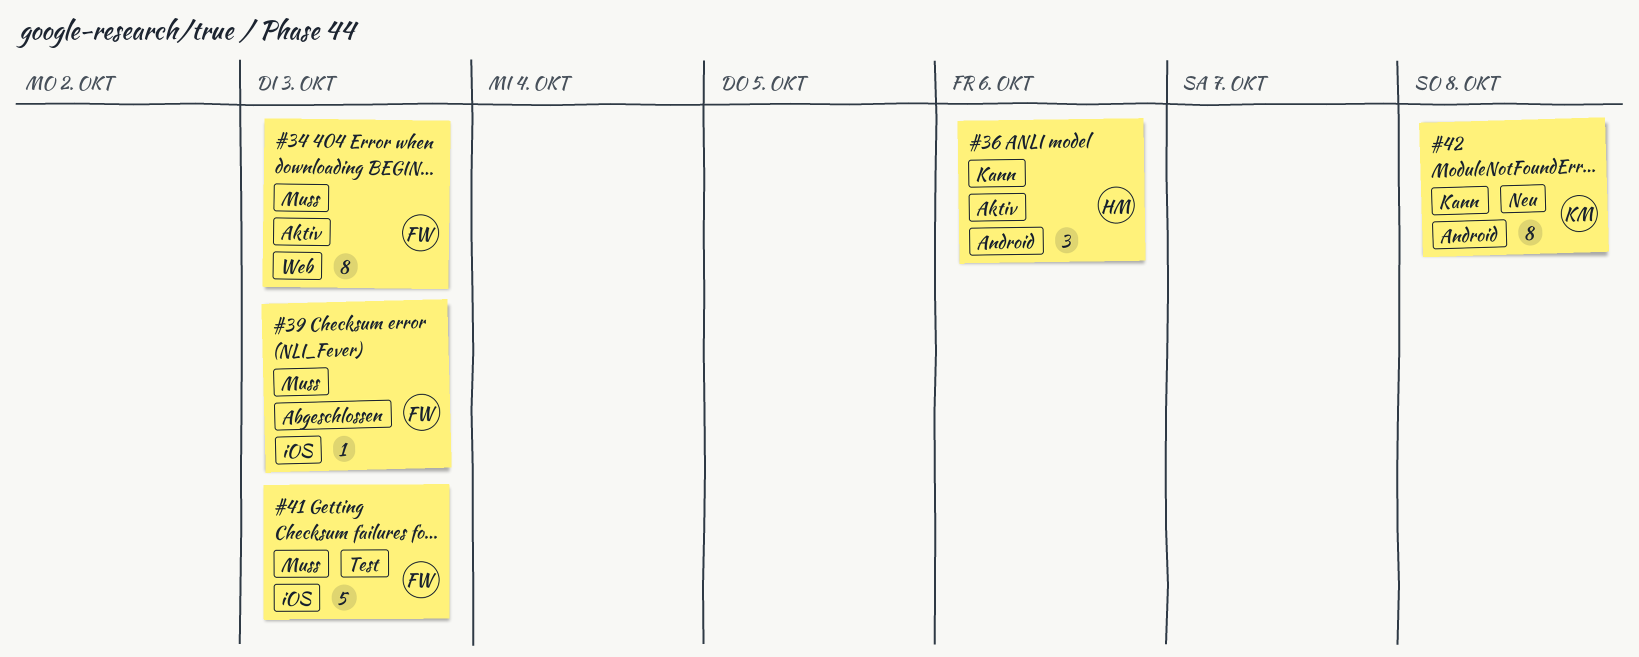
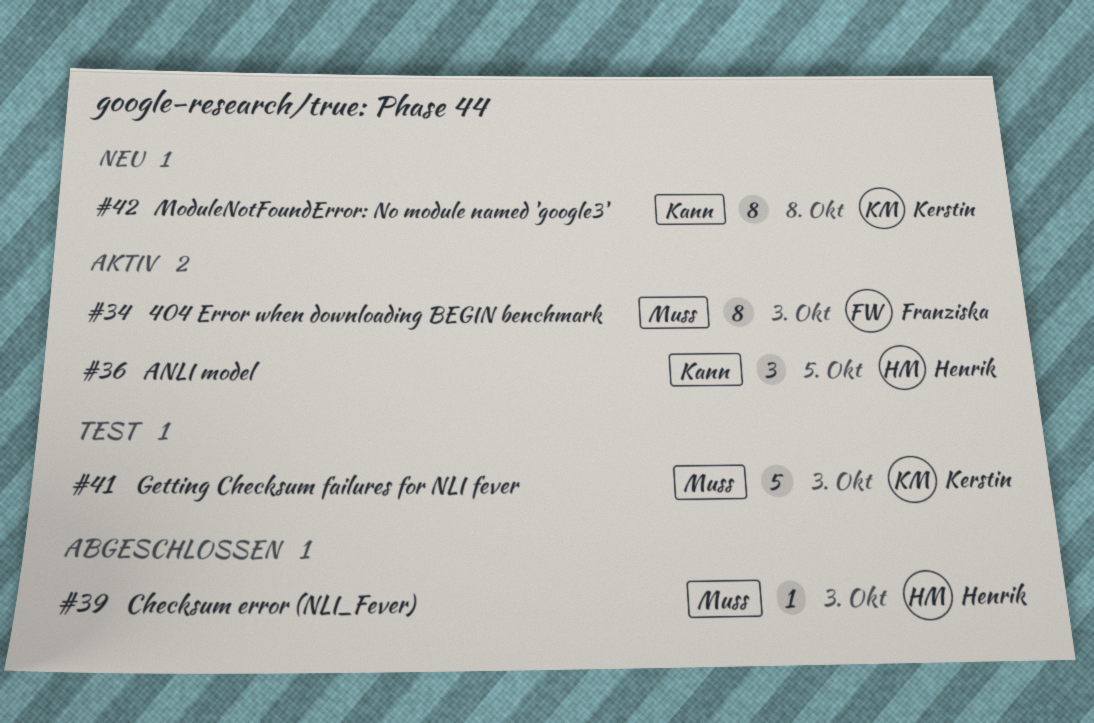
#36, due: Oct 6 -> Oct 5
#39, owner: Franziska -> Henrik
#41, owner: Franziska -> Kerstin

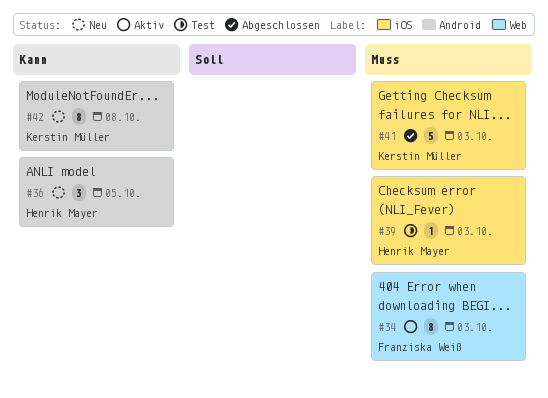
#36, status: Aktiv -> Neu
#39, status: Abgeschlossen -> Test
#41, status: Test -> Abgeschlossen

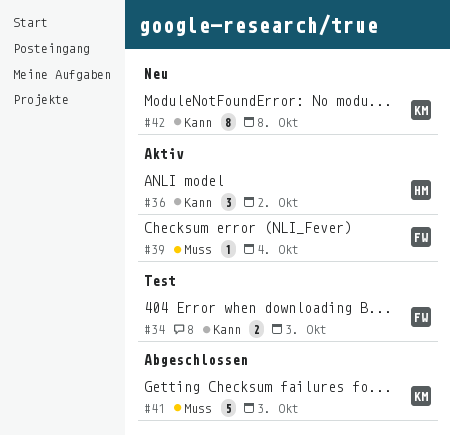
#34, status: Aktiv -> Test
#34, priority: Muss -> Kann
#34, estimate: 8 -> 2
#36, status: Neu -> Aktiv
#36, due: Oct 5 -> Oct 2
#39, status: Test -> Aktiv
#39, owner: Henrik Mayer -> Franziska Weiß
#39, due: Oct 3 -> Oct 4

